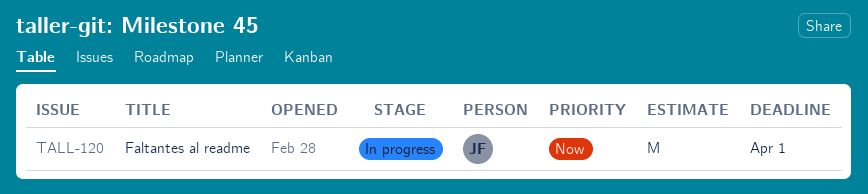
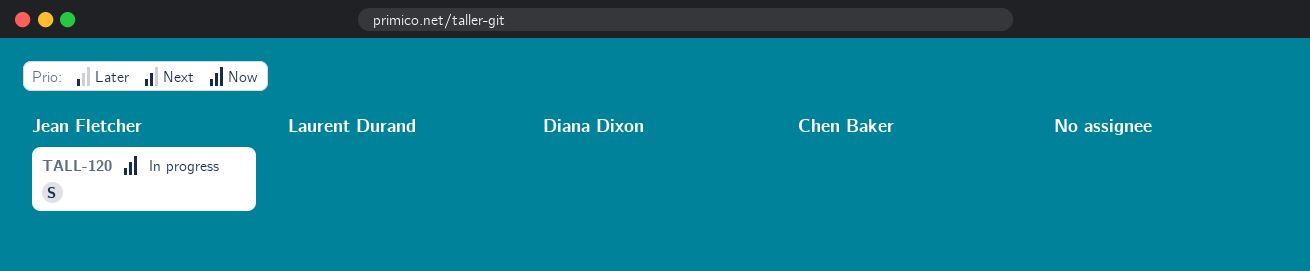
TALL-120, estimate: M -> S

